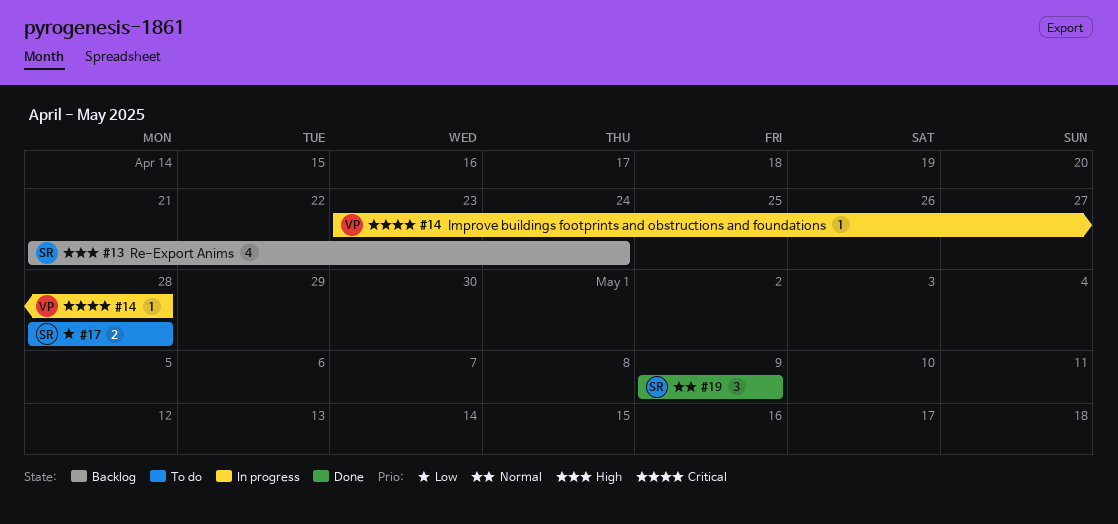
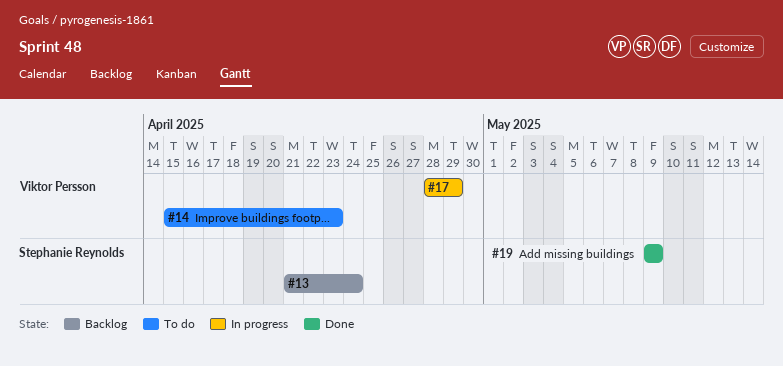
#14, status: In progress -> To do
#14, start: Apr 23 -> Apr 15
#14, due: Apr 28 -> Apr 23
#17, status: To do -> In progress
#17, owner: Stephanie Reynolds -> Viktor Persson
#17, due: Apr 28 -> Apr 29

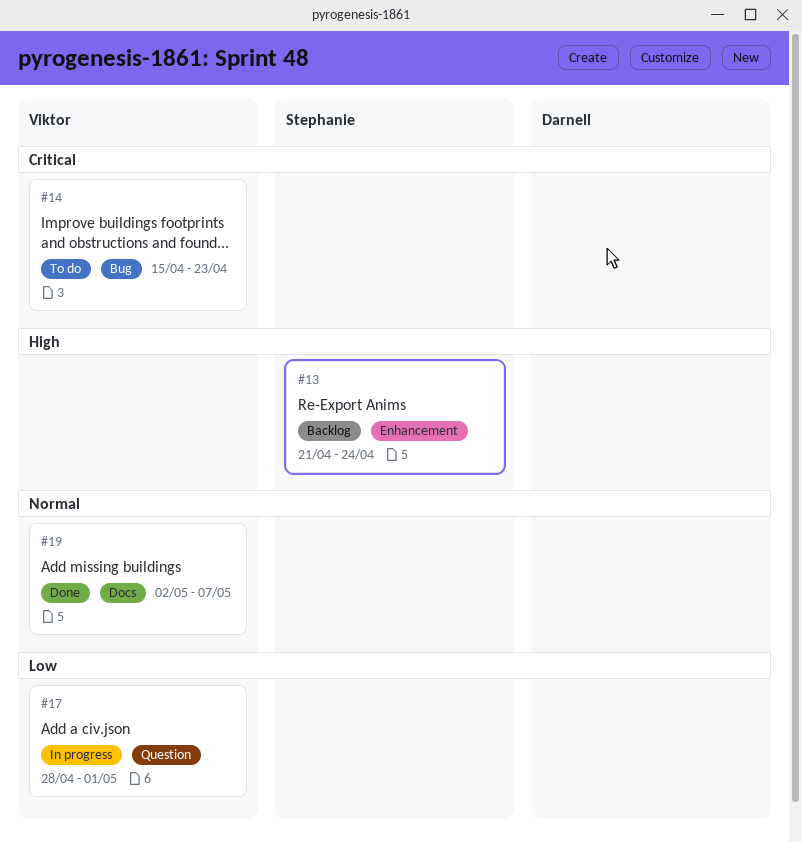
#17, due: Apr 29 -> May 1
#19, owner: Stephanie Reynolds -> Viktor Persson
#19, start: May 9 -> May 2
#19, due: May 9 -> May 7

